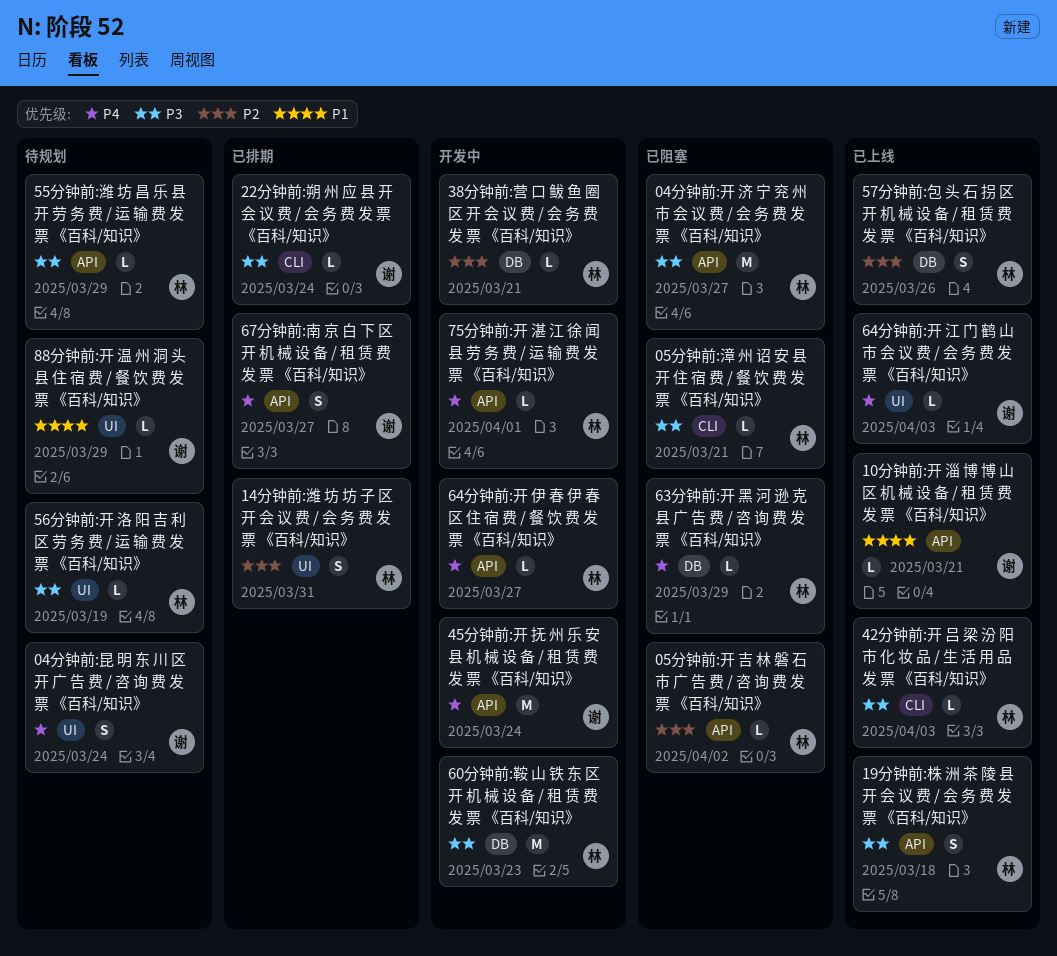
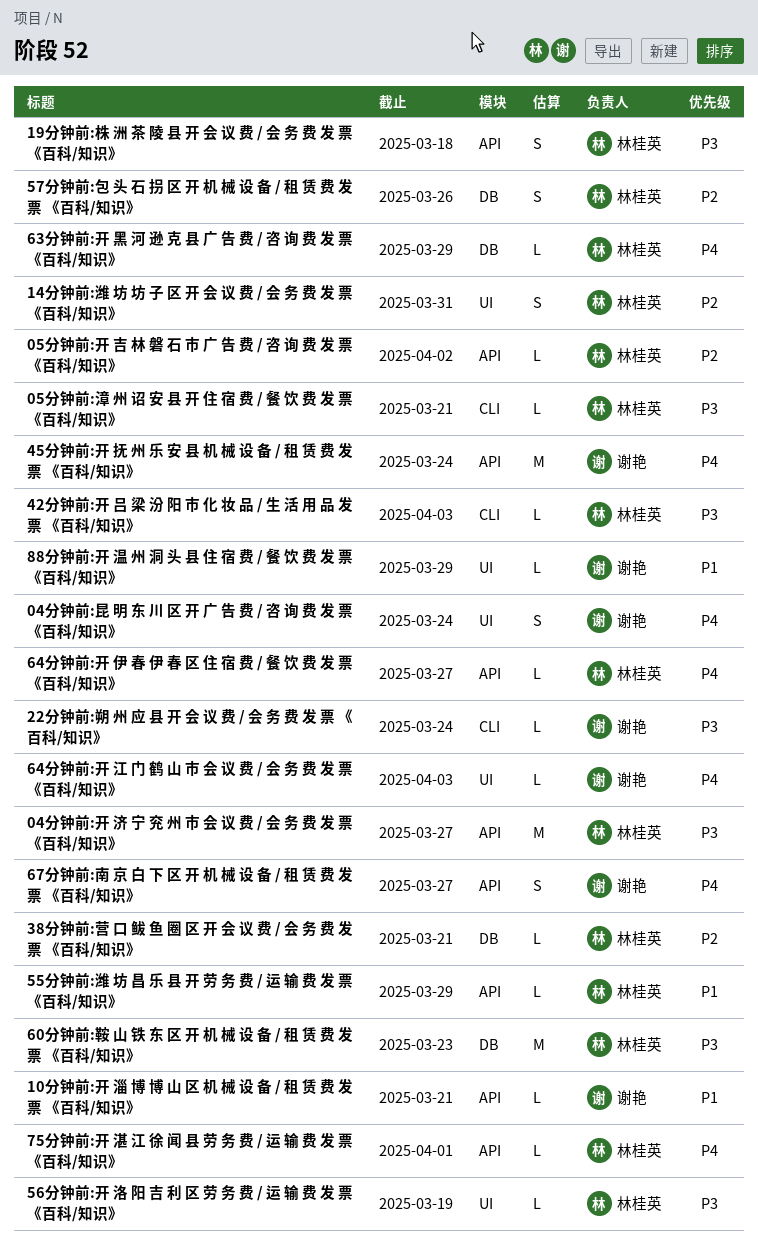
55分钟前:潍 坊 昌 乐 县 开 劳 务 费 / 运 输 费 发 票 《百科/知识》, priority: P3 -> P1

